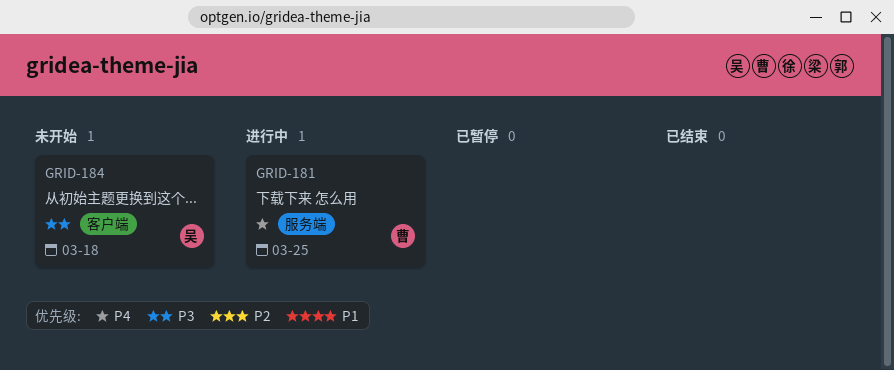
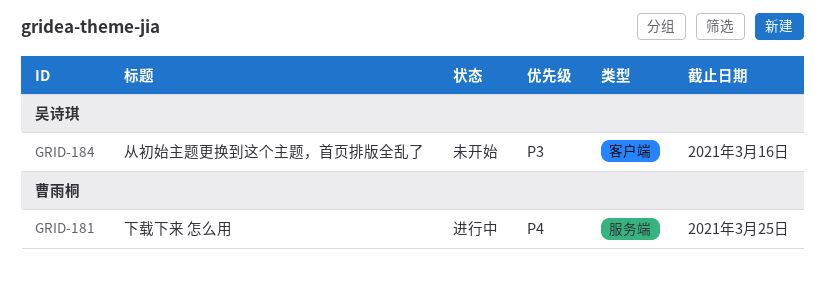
GRID-184, due: Mar 18 -> Mar 16

